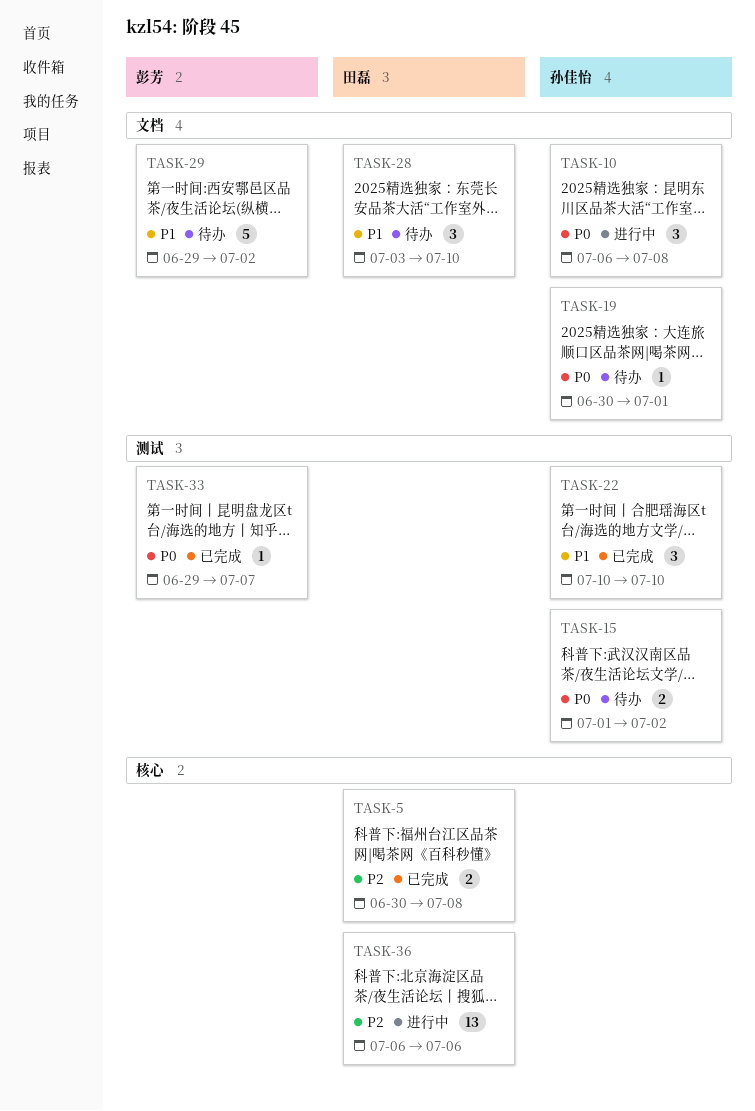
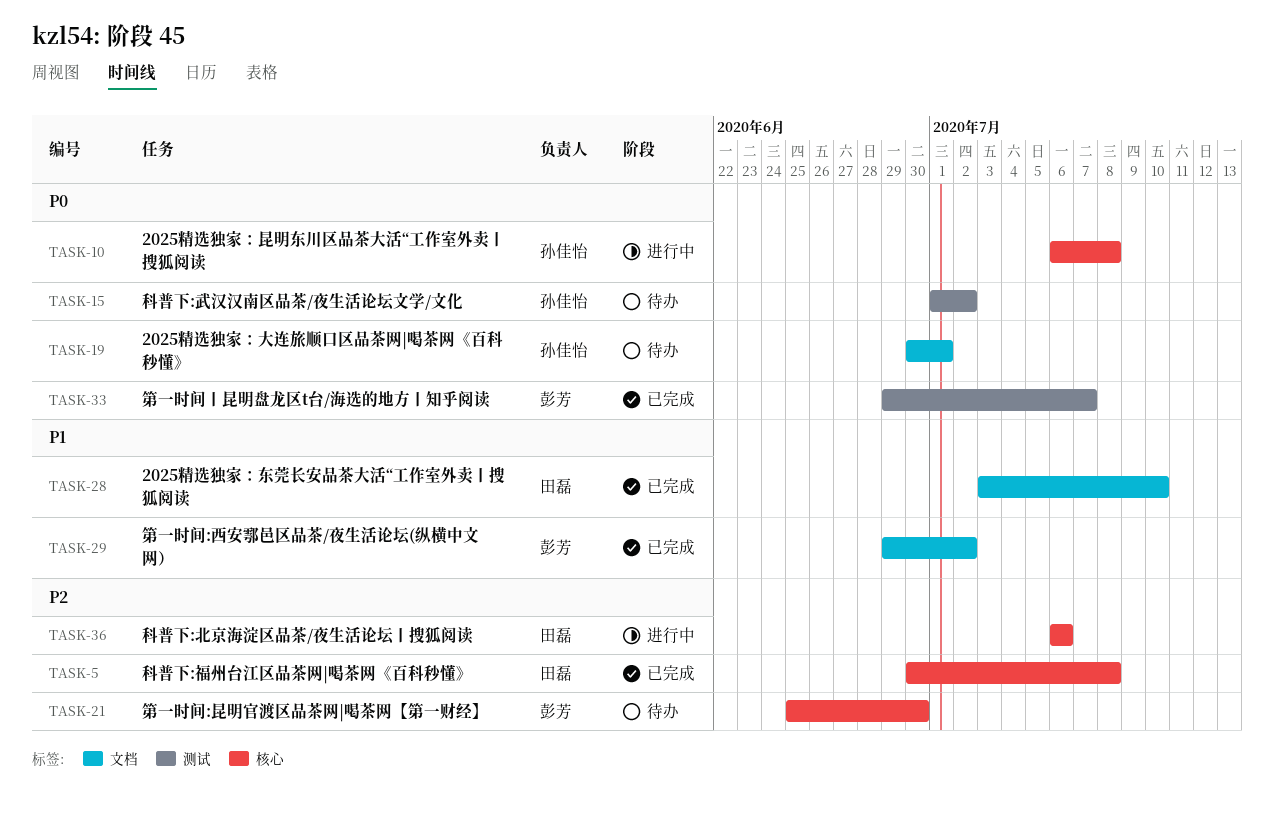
TASK-10, label: 文档 -> 核心
TASK-21: none -> present
TASK-22: present -> none
TASK-28, status: 待办 -> 已完成
TASK-29, status: 待办 -> 已完成

